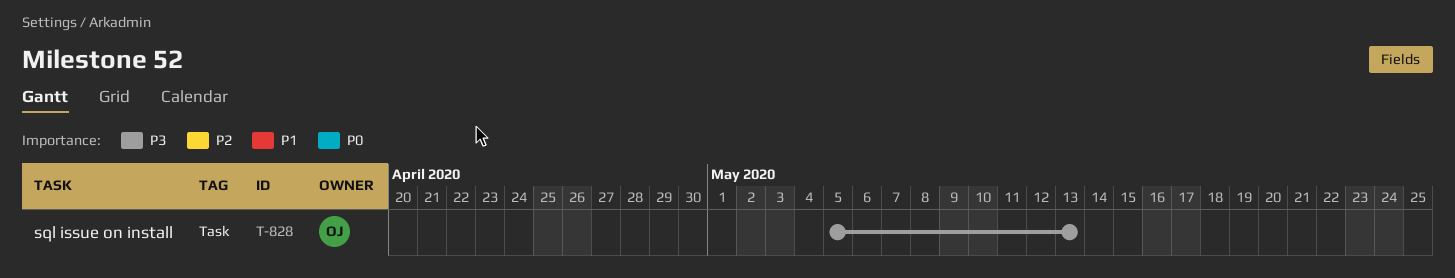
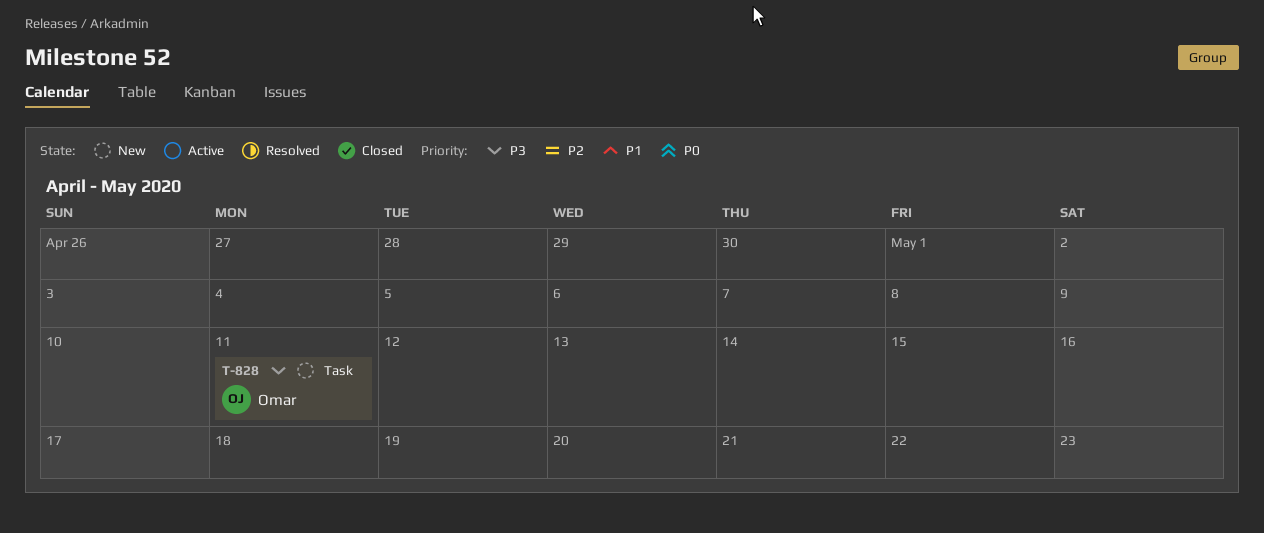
T-828, due: May 13 -> May 11

